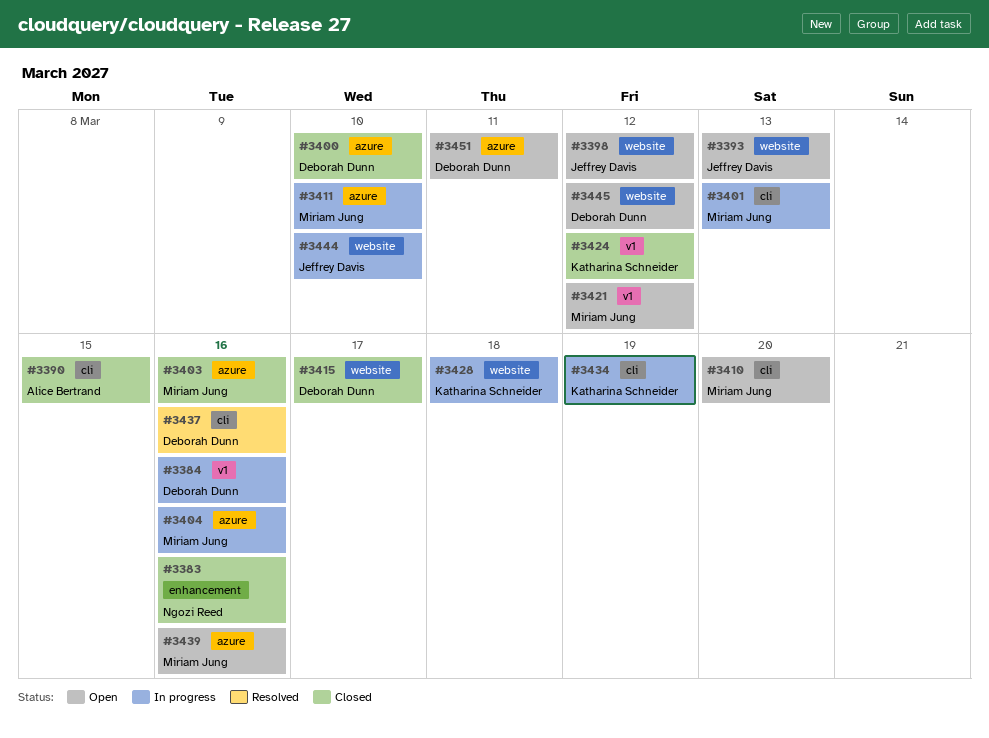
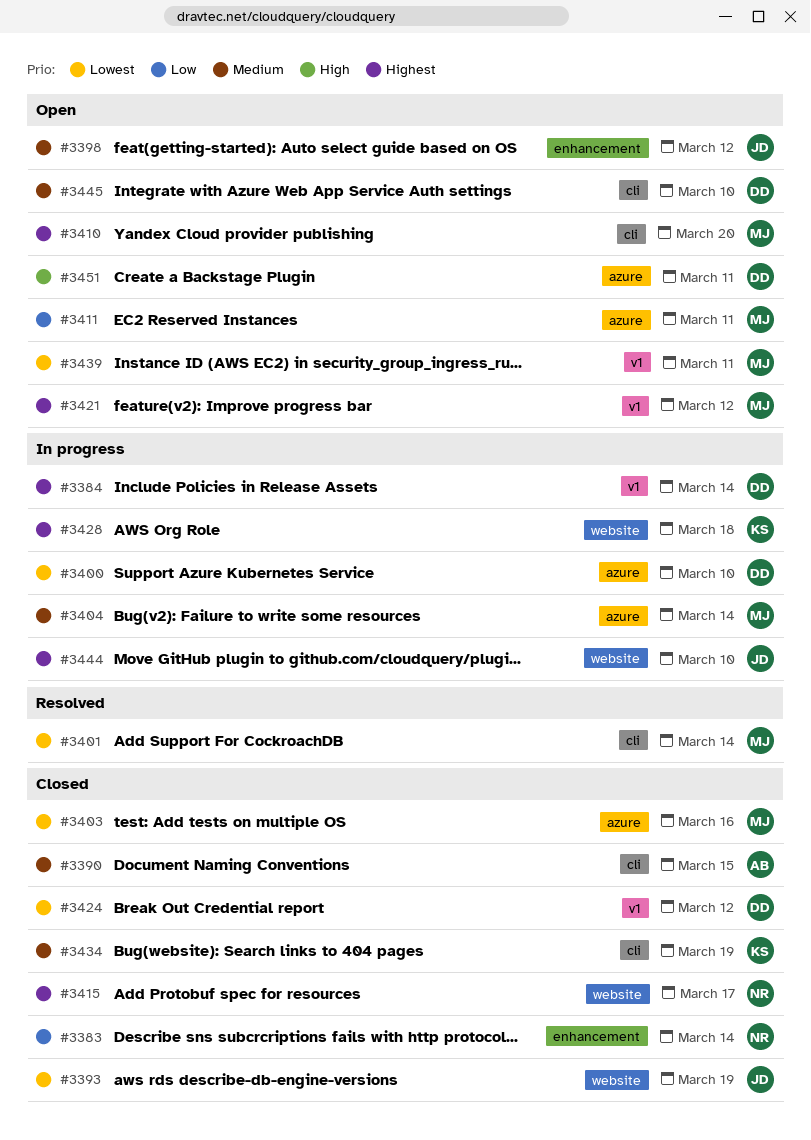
#3383, due: Mar 16 -> Mar 14
#3384, due: Mar 16 -> Mar 14
#3393, status: Open -> Closed
#3393, due: Mar 13 -> Mar 19
#3398, label: website -> enhancement
#3400, status: Closed -> In progress
#3401, status: In progress -> Resolved
#3401, due: Mar 13 -> Mar 14
#3404, due: Mar 16 -> Mar 14
#3411, status: In progress -> Open
#3411, due: Mar 10 -> Mar 11
#3415, owner: Deborah Dunn -> Ngozi Reed
#3424, owner: Katharina Schneider -> Deborah Dunn
#3434, status: In progress -> Closed
#3437: present -> none
#3439, label: azure -> v1
#3439, due: Mar 16 -> Mar 11
#3445, label: website -> cli
#3445, due: Mar 12 -> Mar 10

